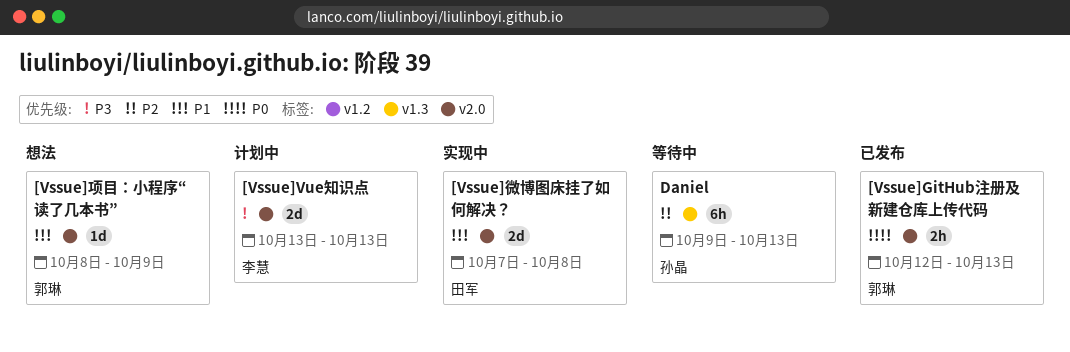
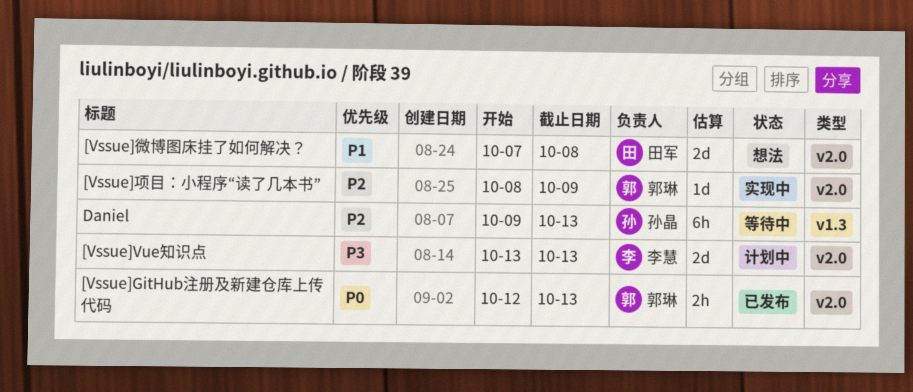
[Vssue]微博图床挂了如何解决？, status: 实现中 -> 想法
[Vssue]项目：小程序“读了几本书”, status: 想法 -> 实现中
[Vssue]项目：小程序“读了几本书”, priority: P1 -> P2

